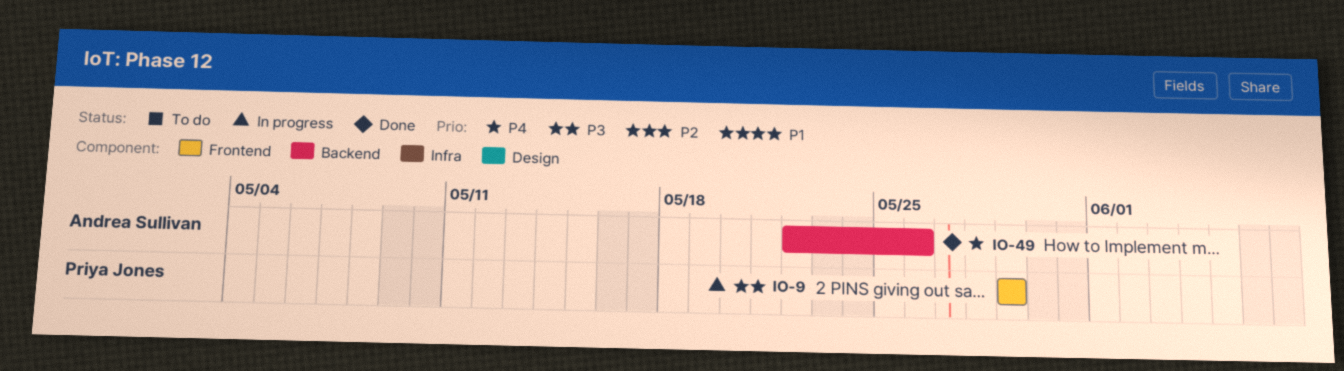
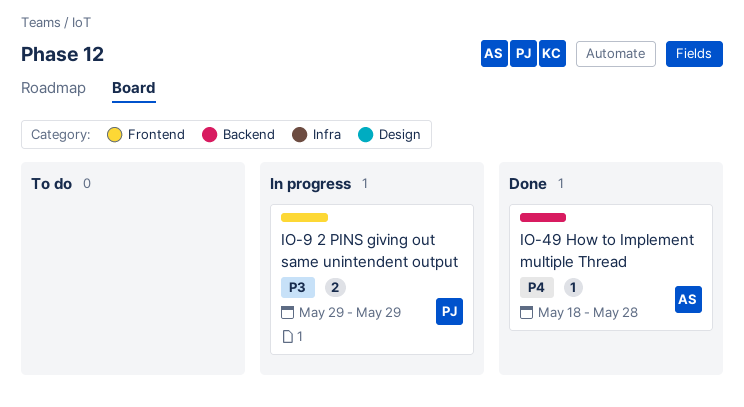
IO-49, start: May 22 -> May 18
IO-49, due: May 26 -> May 28

